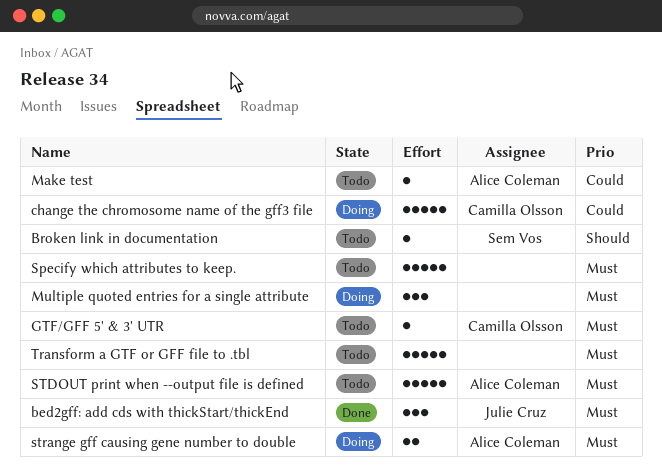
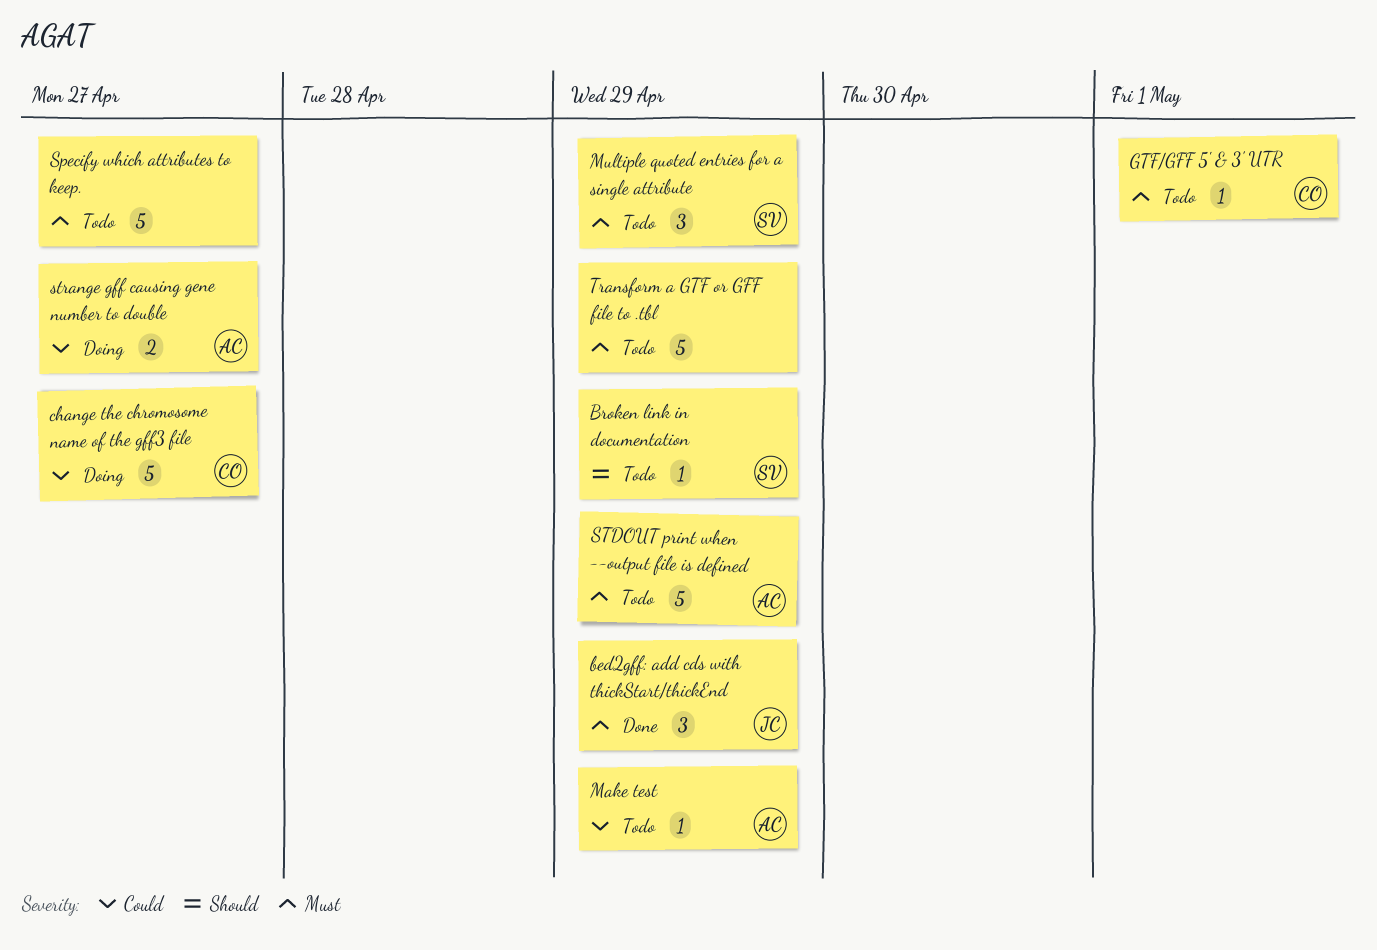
Multiple quoted entries for a single attribute, status: Doing -> Todo
Multiple quoted entries for a single attribute, owner: none -> Sem Vos
strange gff causing gene number to double, priority: Must -> Could

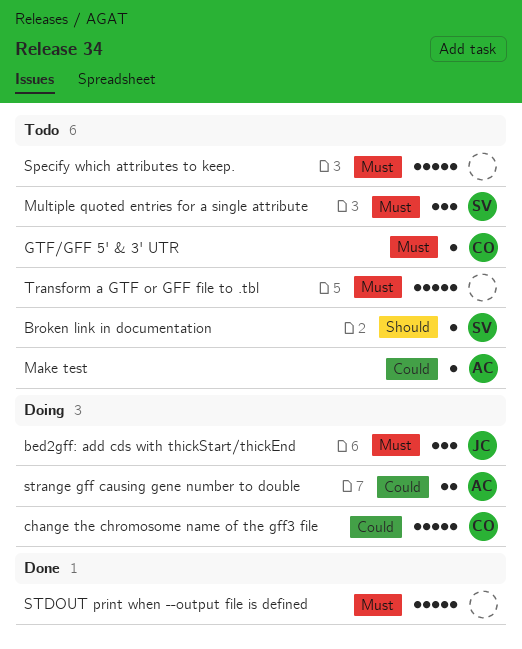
bed2gff: add cds with thickStart/thickEnd, status: Done -> Doing
STDOUT print when --output file is defined, status: Todo -> Done
STDOUT print when --output file is defined, owner: AC -> none

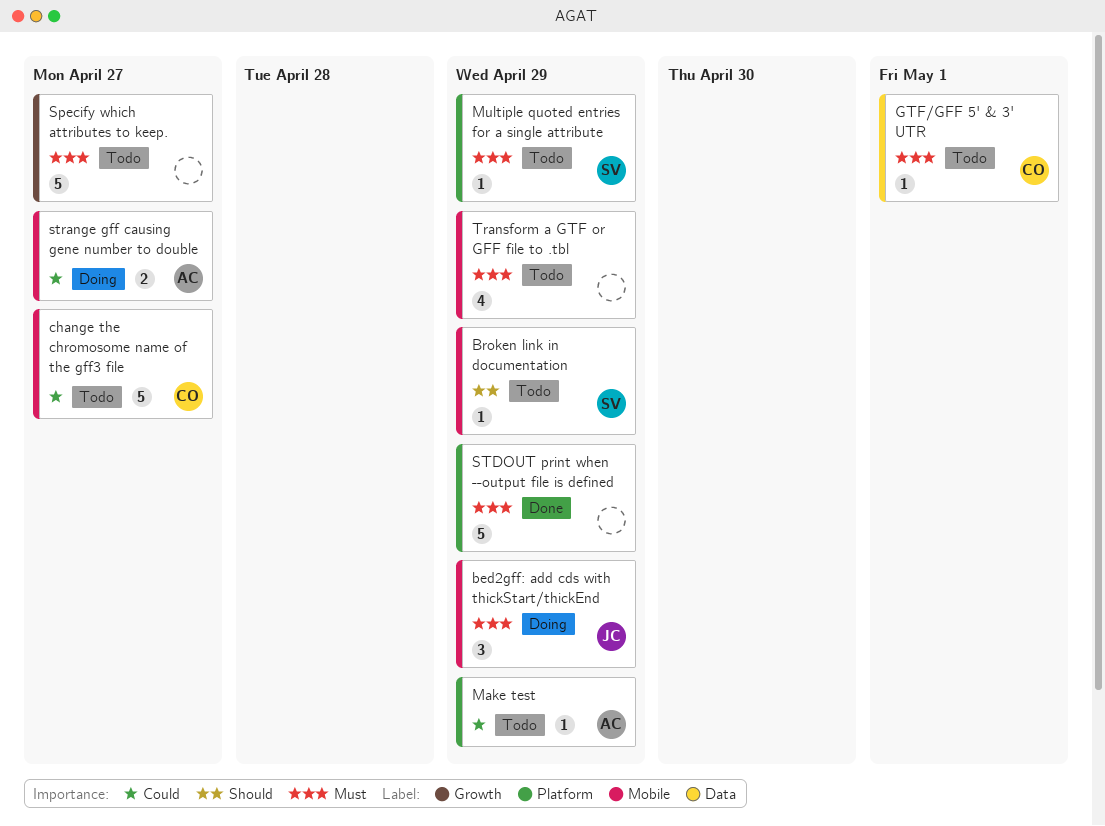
change the chromosome name of the gff3 file, status: Doing -> Todo
Multiple quoted entries for a single attribute, estimate: 3 -> 1
Transform a GTF or GFF file to .tbl, estimate: 5 -> 4

